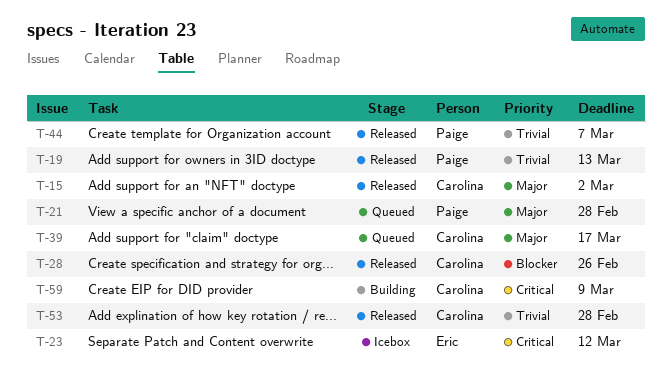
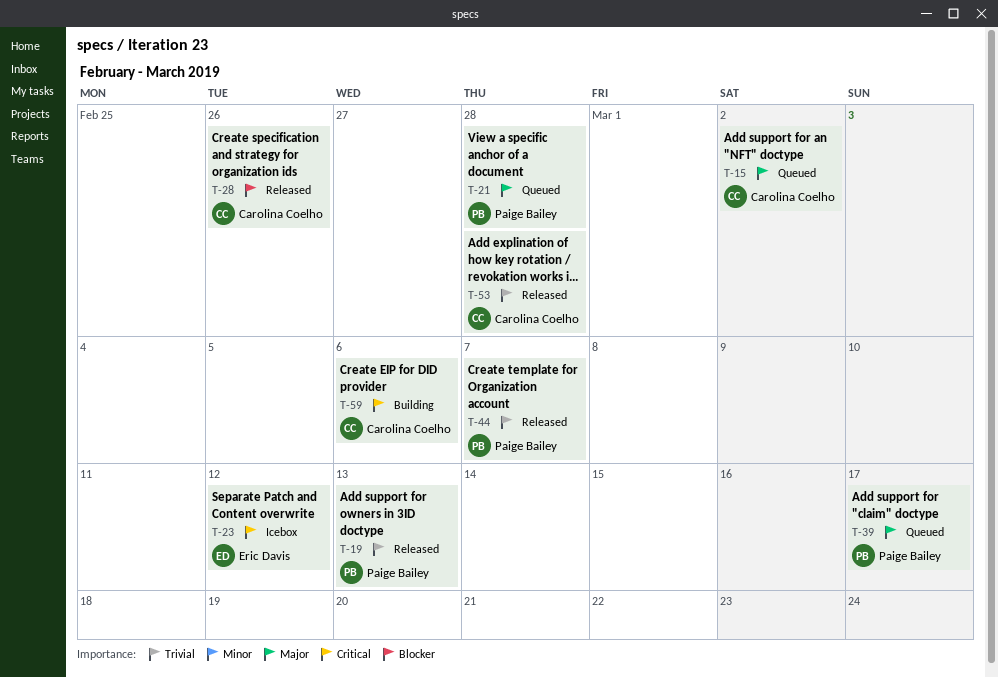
T-15, status: Released -> Queued
T-39, owner: Carolina Coelho -> Paige Bailey
T-59, due: Mar 9 -> Mar 6

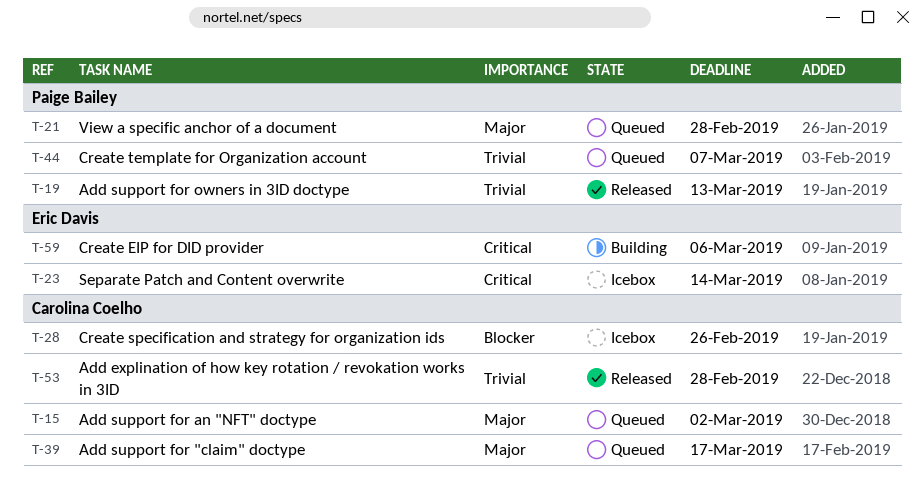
T-23, due: Mar 12 -> Mar 14
T-28, status: Released -> Icebox
T-39, owner: Paige Bailey -> Carolina Coelho
T-44, status: Released -> Queued
T-59, owner: Carolina Coelho -> Eric Davis

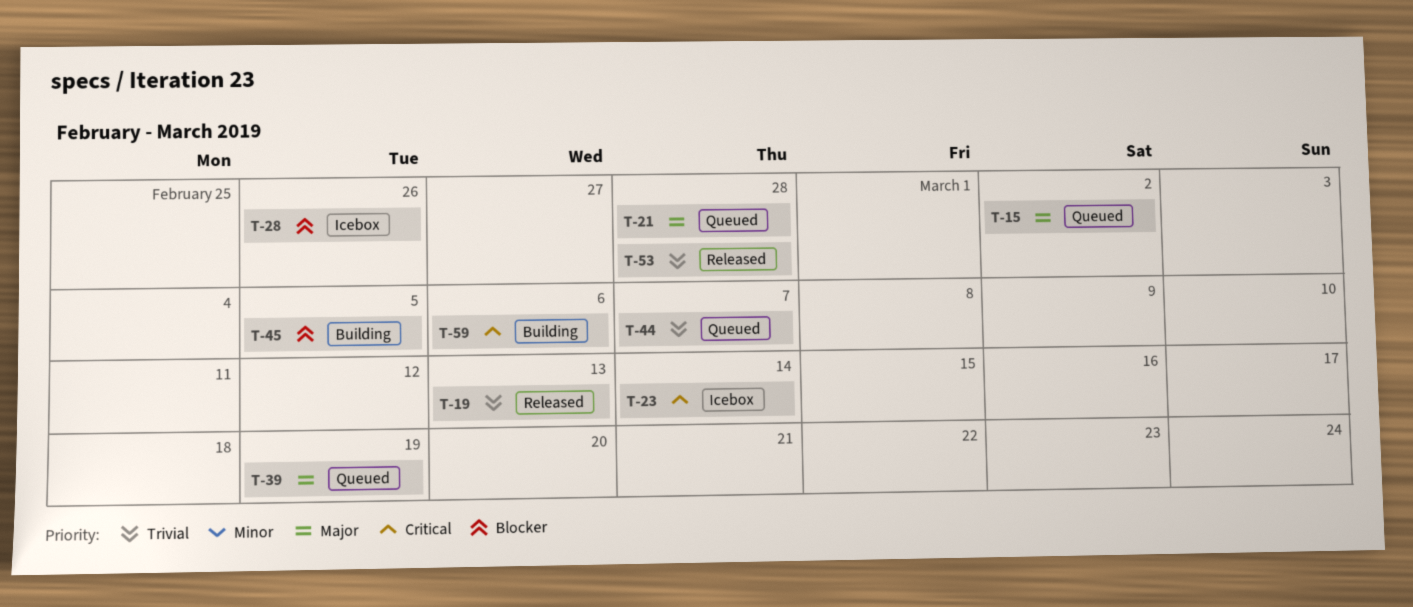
T-39, due: Mar 17 -> Mar 19
T-45: none -> present

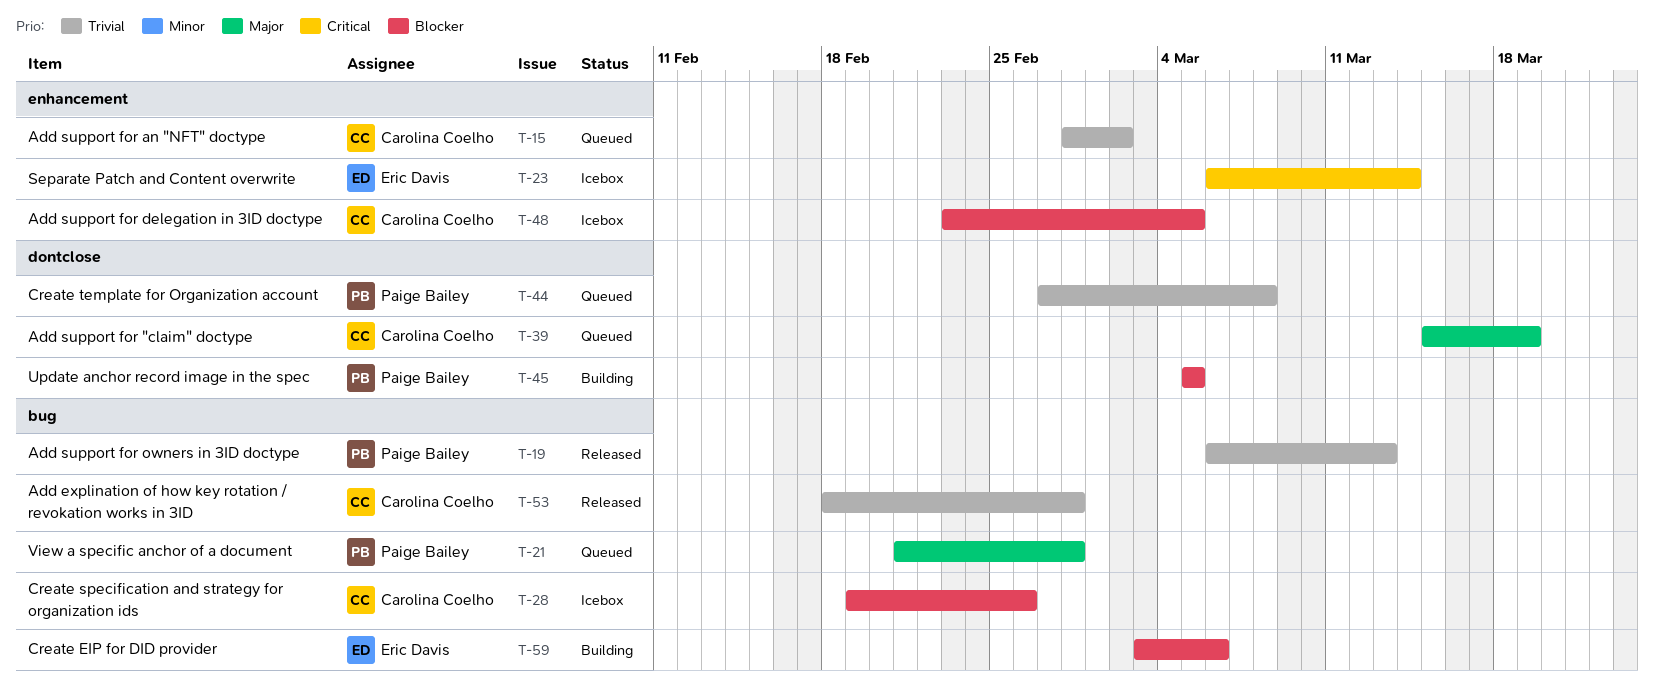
T-15, priority: Major -> Trivial
T-44, due: Mar 7 -> Mar 8
T-48: none -> present
T-59, priority: Critical -> Blocker

